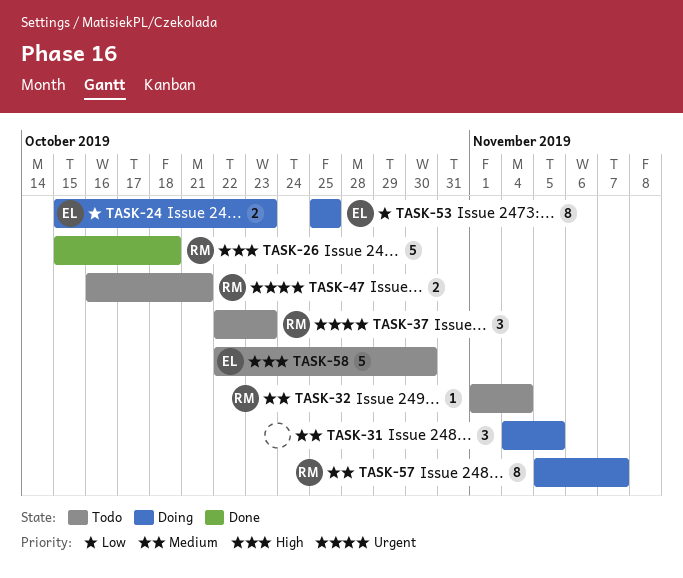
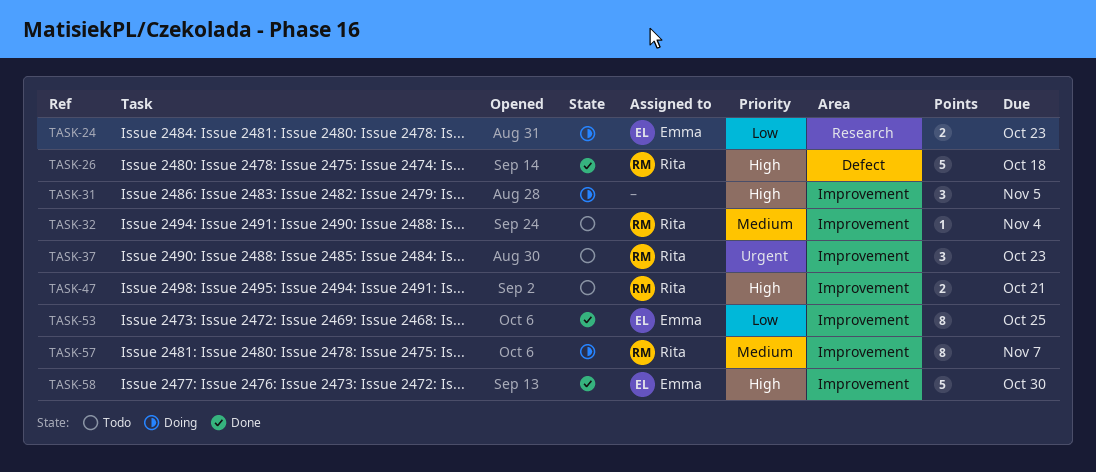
TASK-31, priority: Medium -> High
TASK-47, priority: Urgent -> High
TASK-53, status: Doing -> Done
TASK-58, status: Todo -> Done

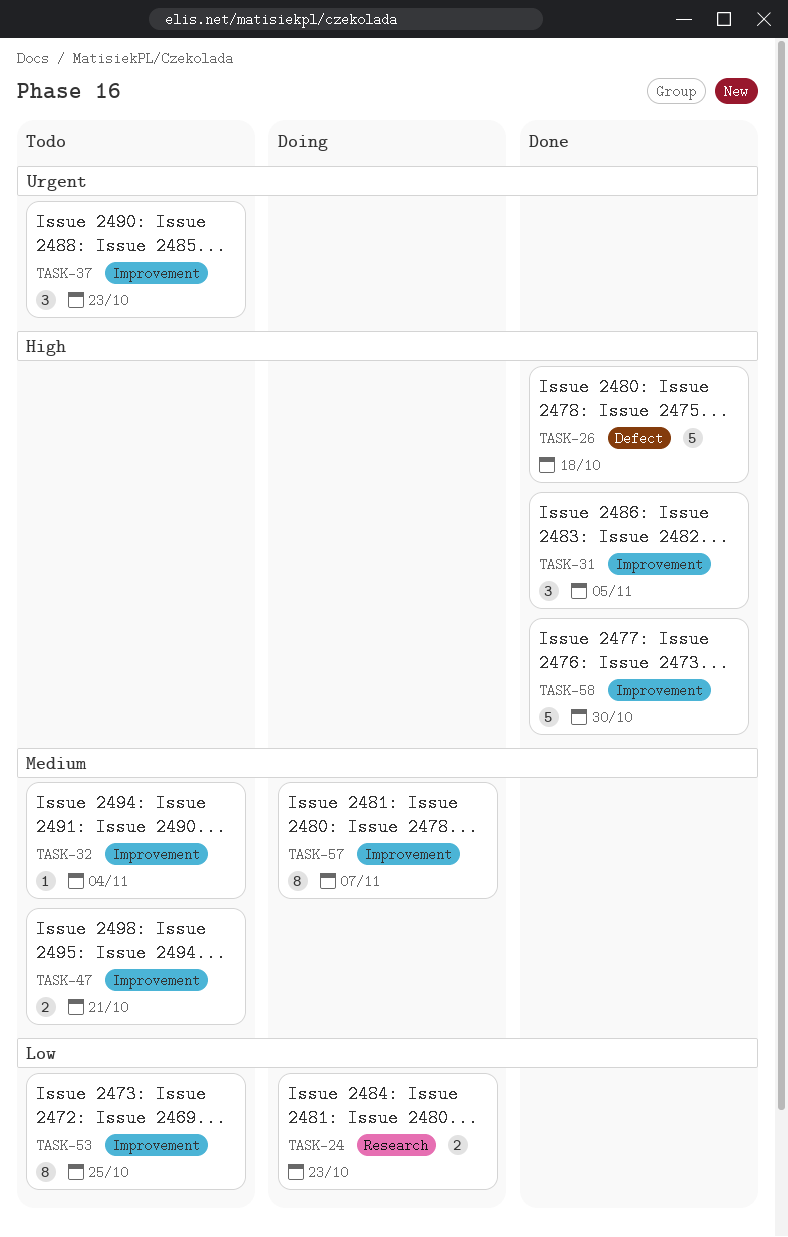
TASK-31, status: Doing -> Done
TASK-47, priority: High -> Medium
TASK-53, status: Done -> Todo

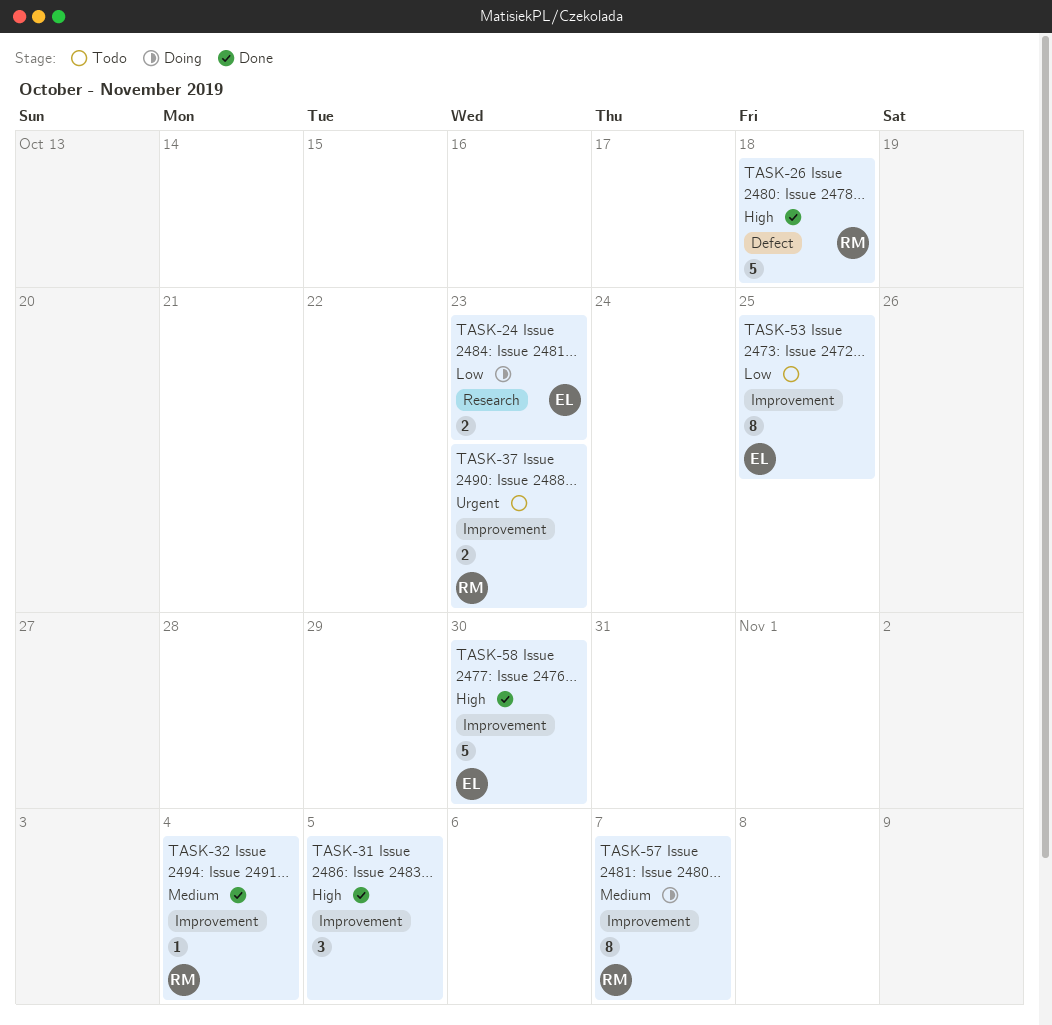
TASK-32, status: Todo -> Done
TASK-37, estimate: 3 -> 2
TASK-47: present -> none

